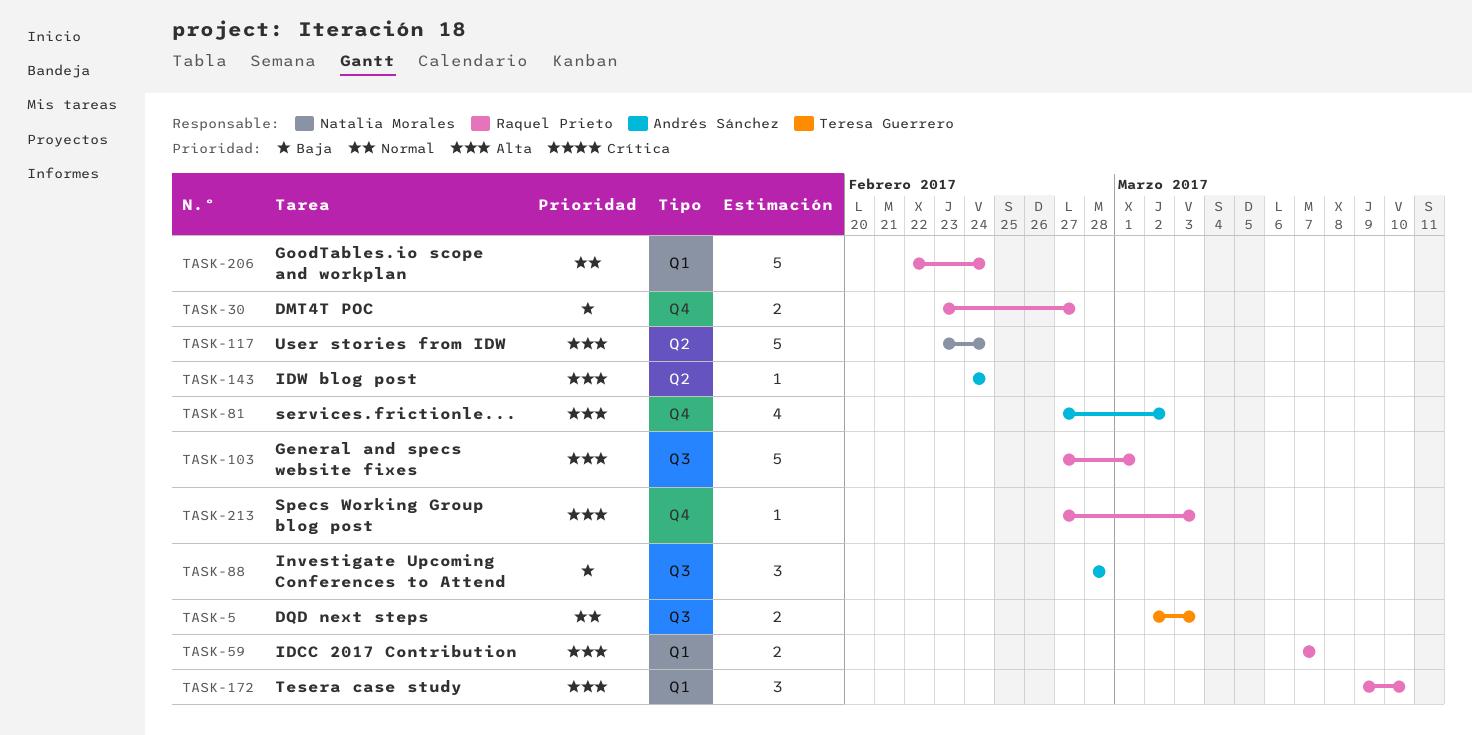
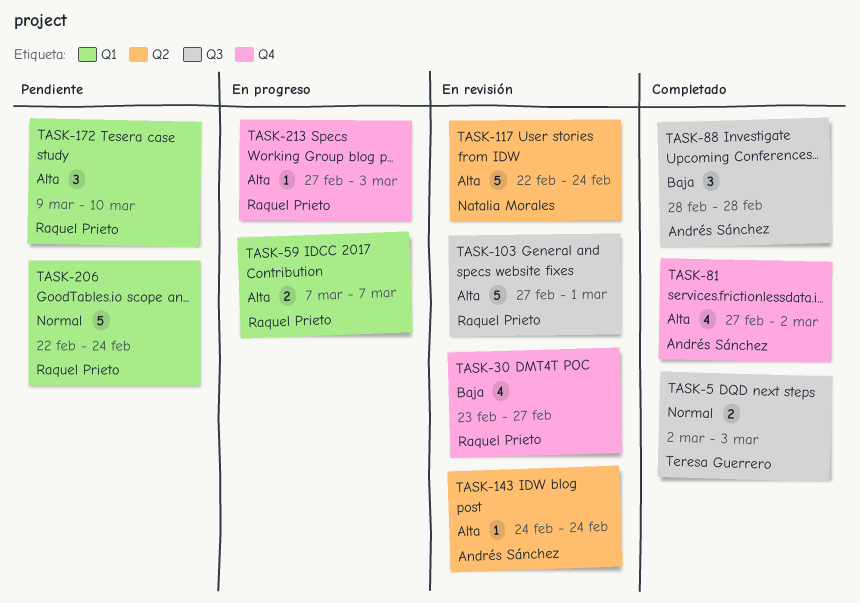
TASK-30, estimate: 2 -> 4
TASK-117, start: Feb 23 -> Feb 22

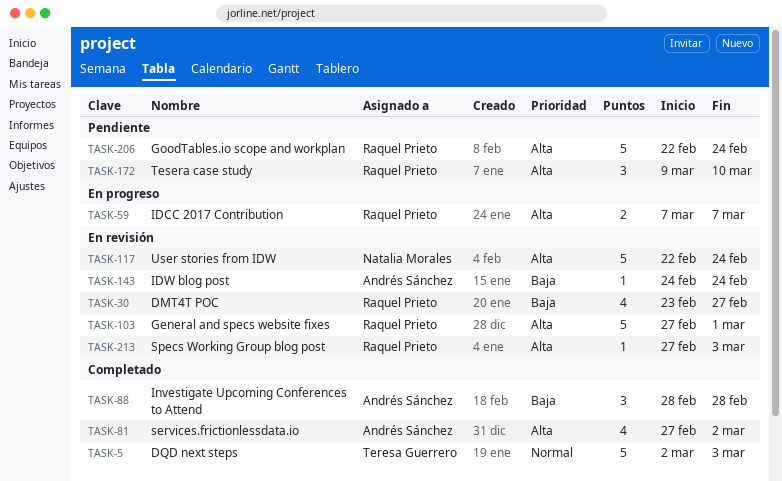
TASK-5, estimate: 2 -> 5
TASK-143, priority: Alta -> Baja
TASK-206, priority: Normal -> Alta
TASK-213, status: En progreso -> En revisión

